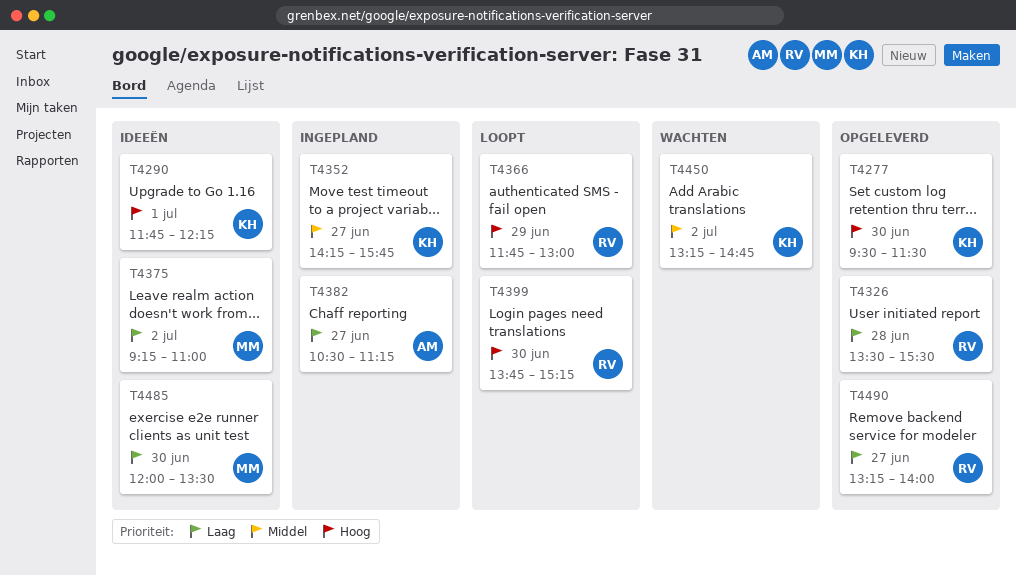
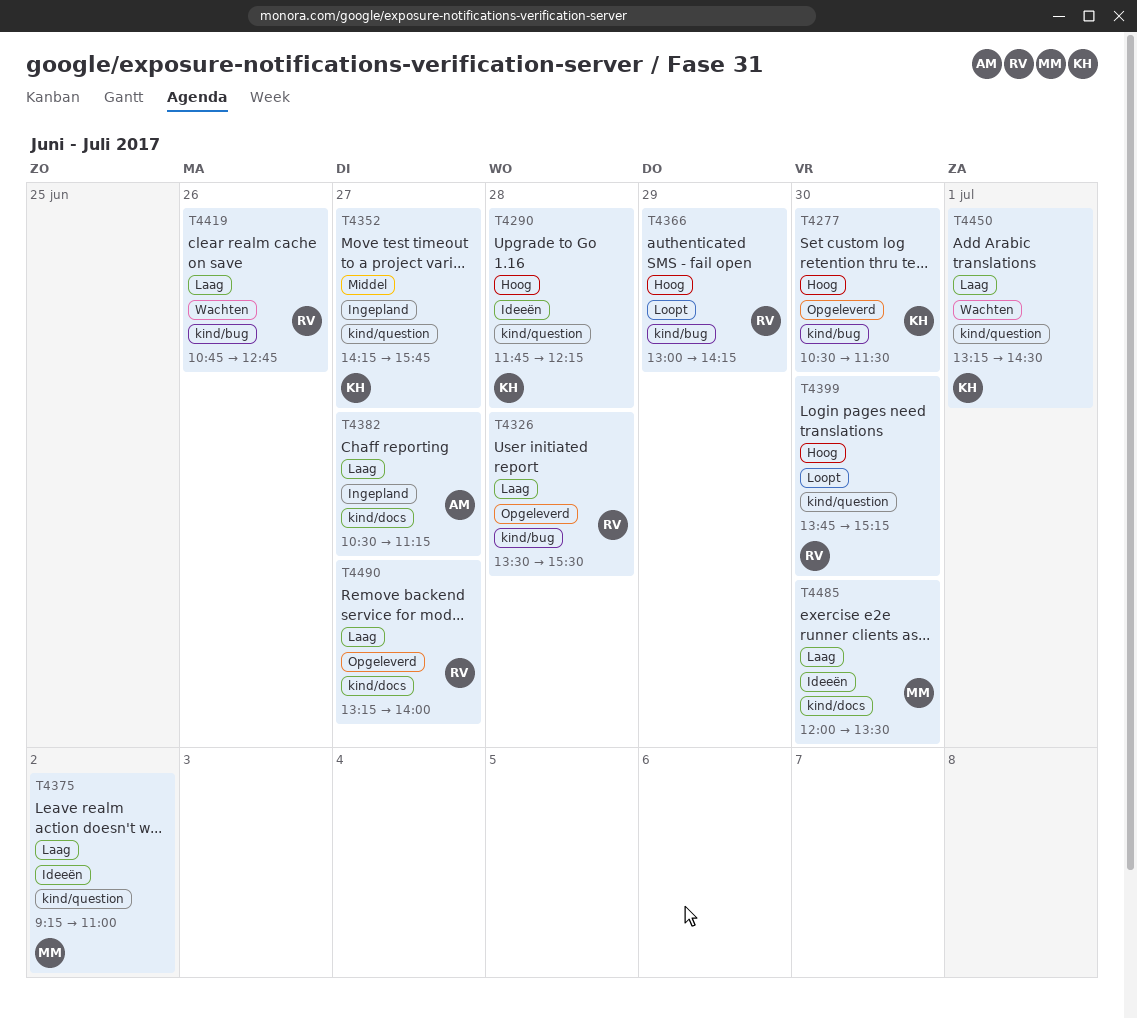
T4277, begins: 09:30 -> 10:30
T4290, day: Jul 1 -> Jun 28
T4366, begins: 11:45 -> 13:00
T4366, ends: 13:00 -> 14:15
T4419: none -> present
T4450, priority: Middel -> Laag
T4450, day: Jul 2 -> Jul 1
T4450, ends: 14:45 -> 14:30

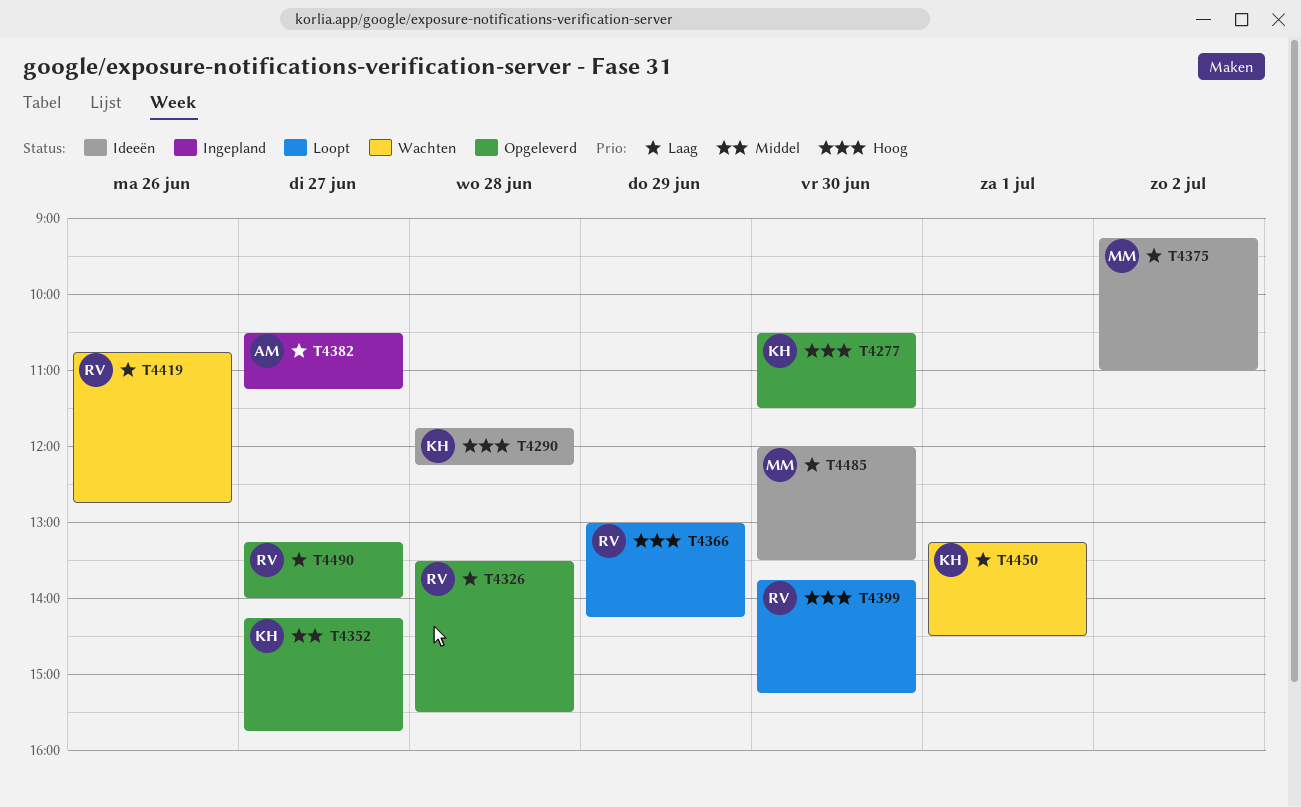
T4352, status: Ingepland -> Opgeleverd

